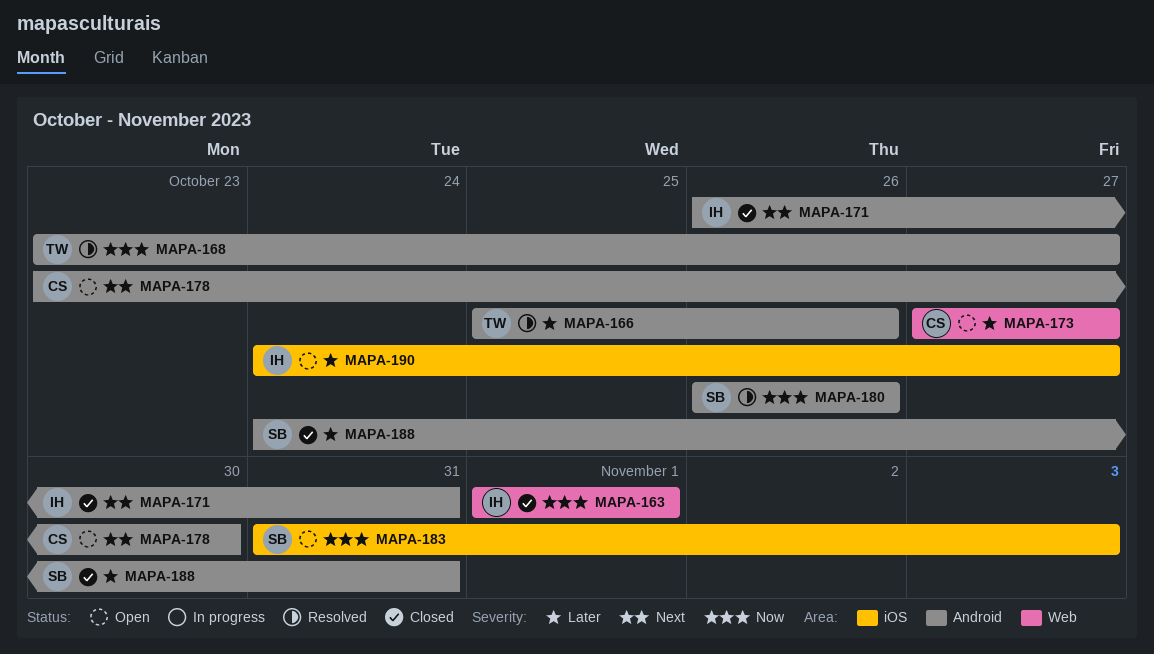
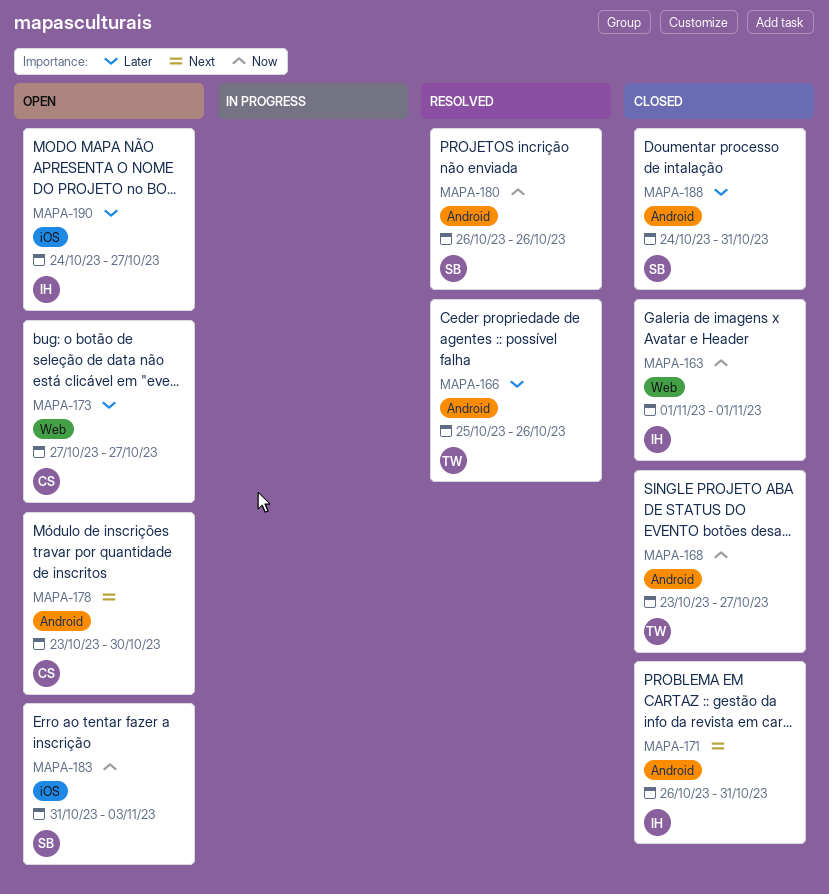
MAPA-168, status: Resolved -> Closed

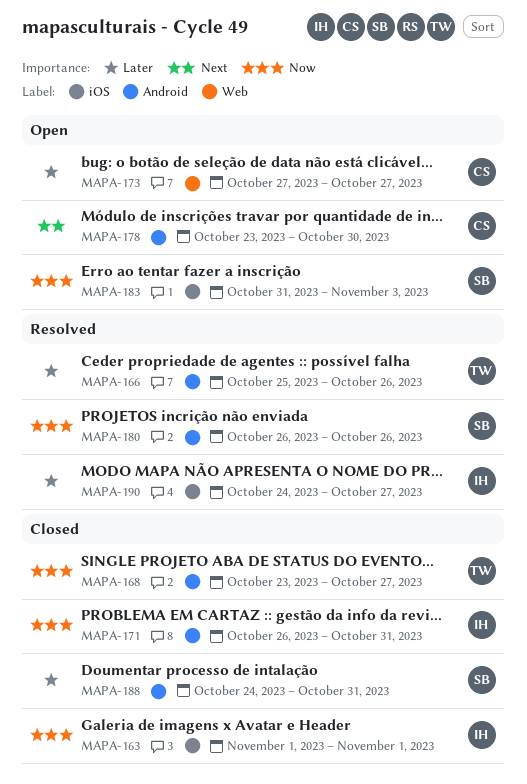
MAPA-163, label: Web -> iOS
MAPA-171, priority: Next -> Now
MAPA-190, status: Open -> Resolved

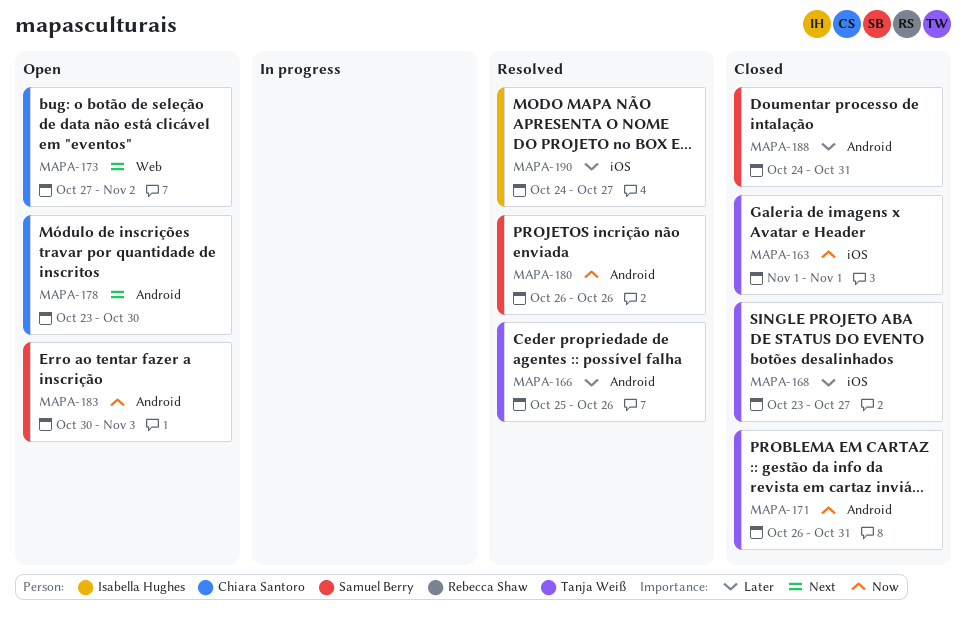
MAPA-163, owner: Isabella Hughes -> Tanja Weiß
MAPA-168, priority: Now -> Later
MAPA-168, label: Android -> iOS
MAPA-171, owner: Isabella Hughes -> Tanja Weiß
MAPA-173, priority: Later -> Next
MAPA-173, due: Oct 27 -> Nov 2
MAPA-183, label: iOS -> Android
MAPA-183, start: Oct 31 -> Oct 30

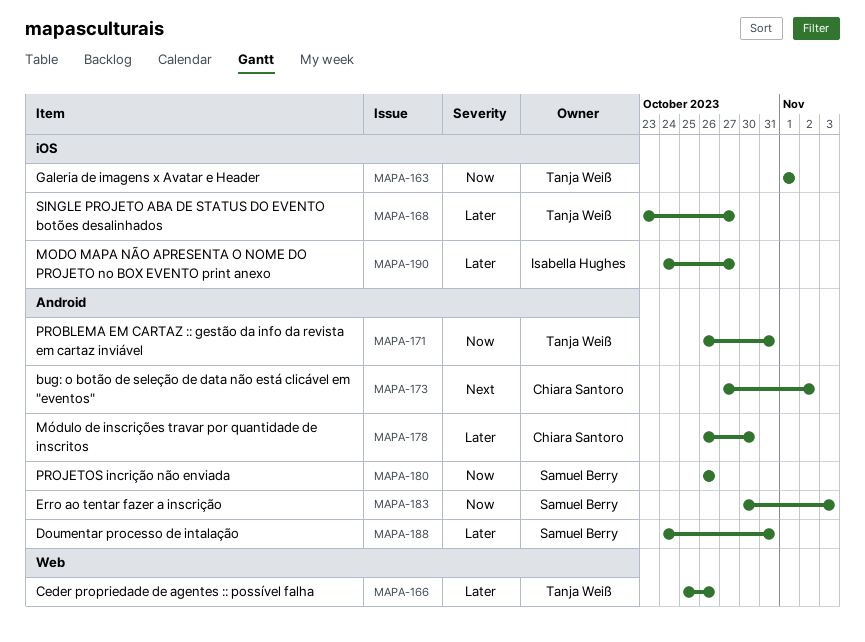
MAPA-166, label: Android -> Web
MAPA-173, label: Web -> Android
MAPA-178, priority: Next -> Later
MAPA-178, start: Oct 23 -> Oct 26

